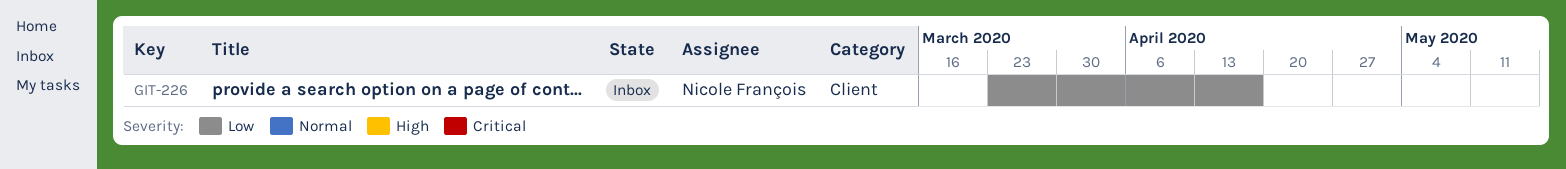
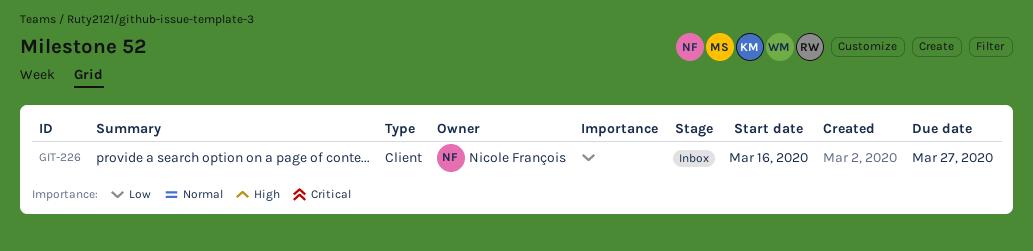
GIT-226, start: Mar 23 -> Mar 16
GIT-226, due: Apr 17 -> Mar 27

